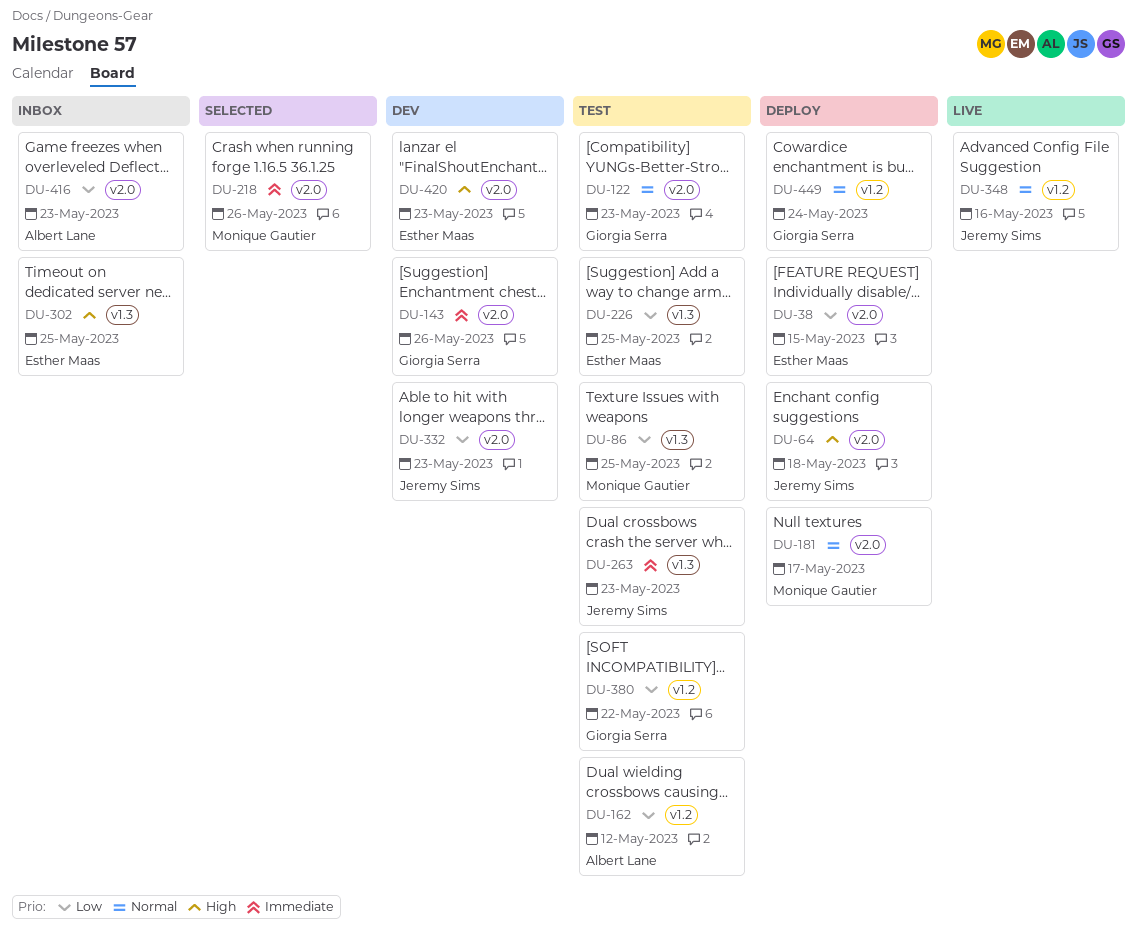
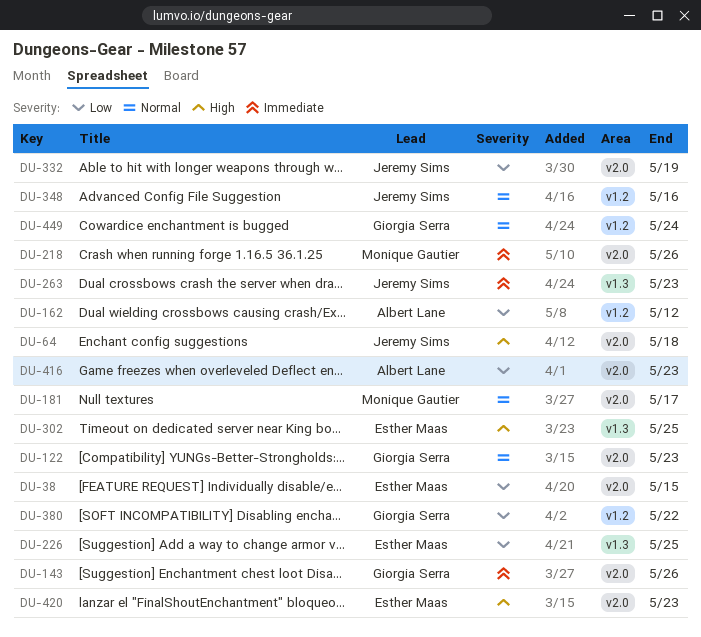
DU-86: present -> none
DU-332, due: May 23 -> May 19

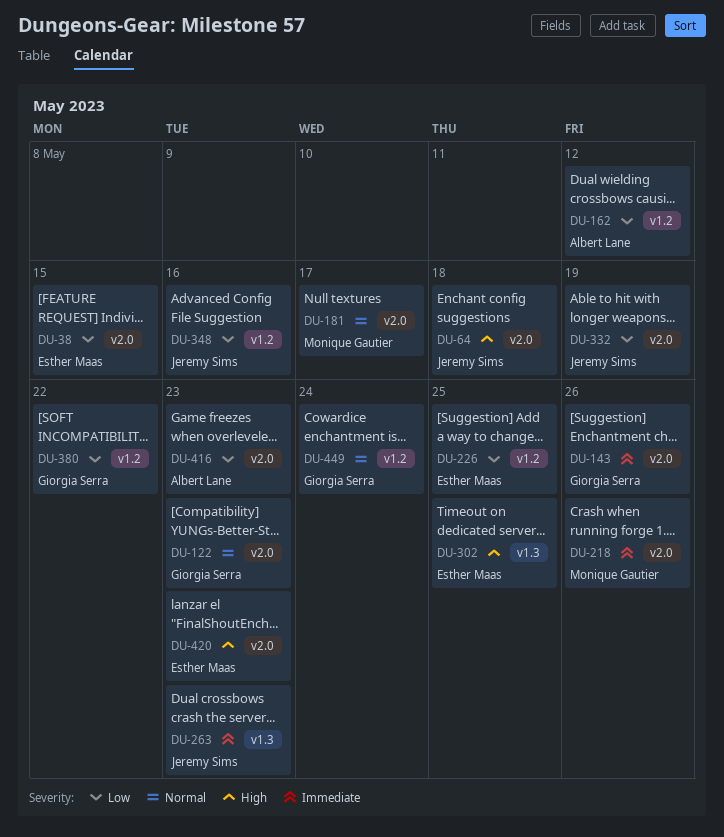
DU-226, label: v1.3 -> v1.2
DU-348, priority: Normal -> Low

